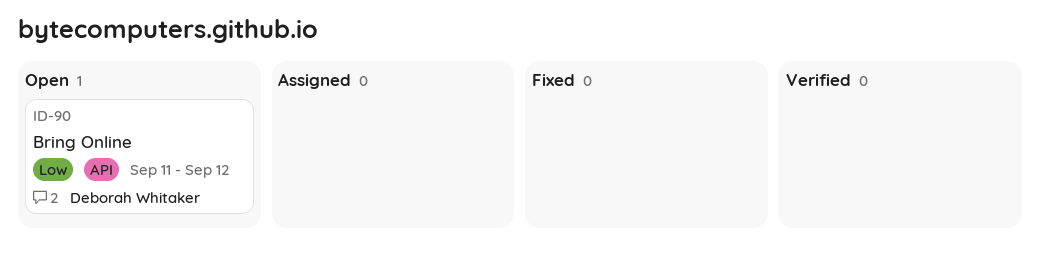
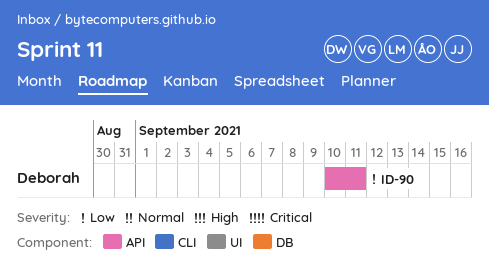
ID-90, start: Sep 11 -> Sep 10
ID-90, due: Sep 12 -> Sep 11

